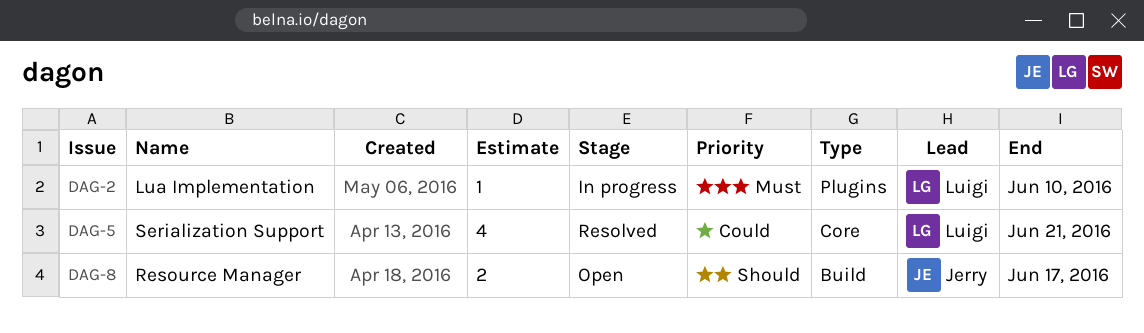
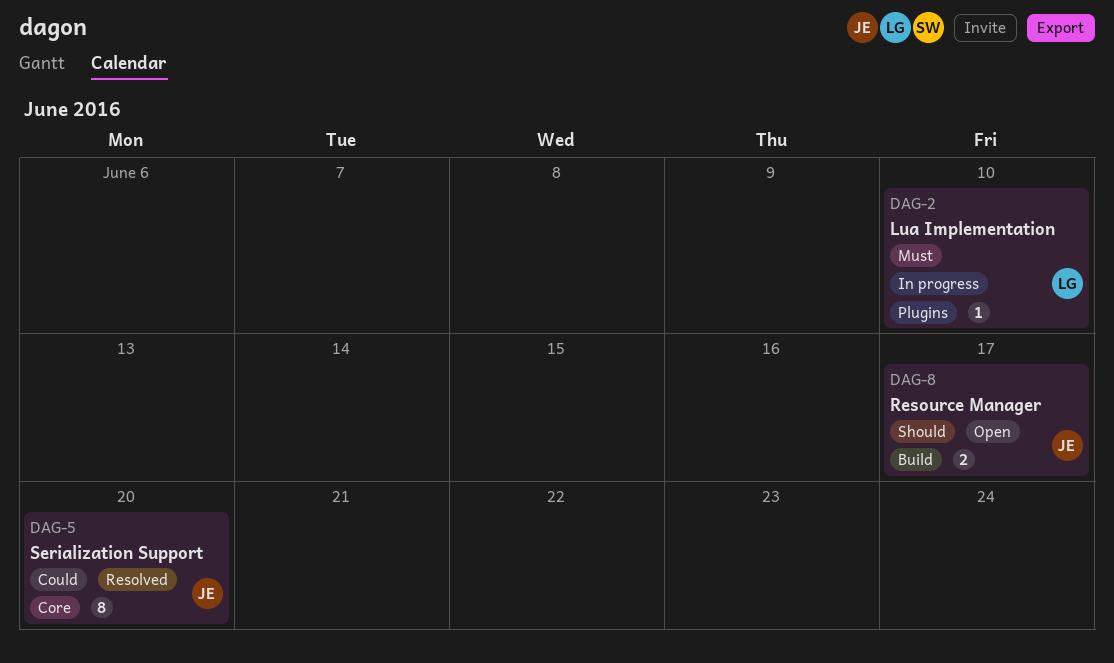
DAG-5, owner: Luigi -> Jerry
DAG-5, estimate: 4 -> 8
DAG-5, due: Jun 21 -> Jun 20

